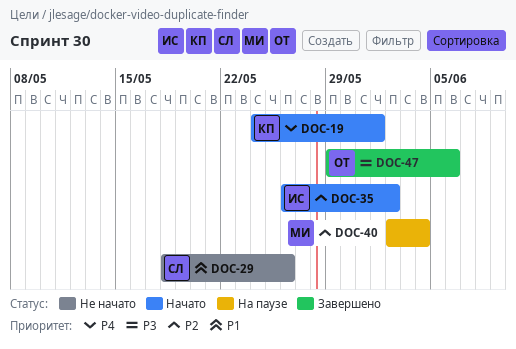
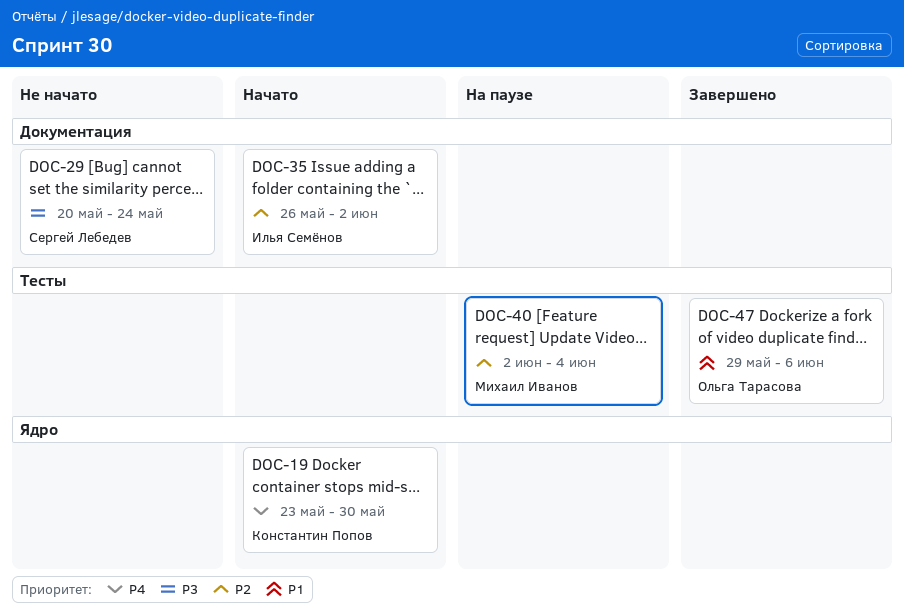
DOC-19, start: May 24 -> May 23
DOC-19, due: Jun 1 -> May 30
DOC-29, priority: P1 -> P3
DOC-29, start: May 18 -> May 20
DOC-29, due: May 26 -> May 24
DOC-47, priority: P3 -> P1

